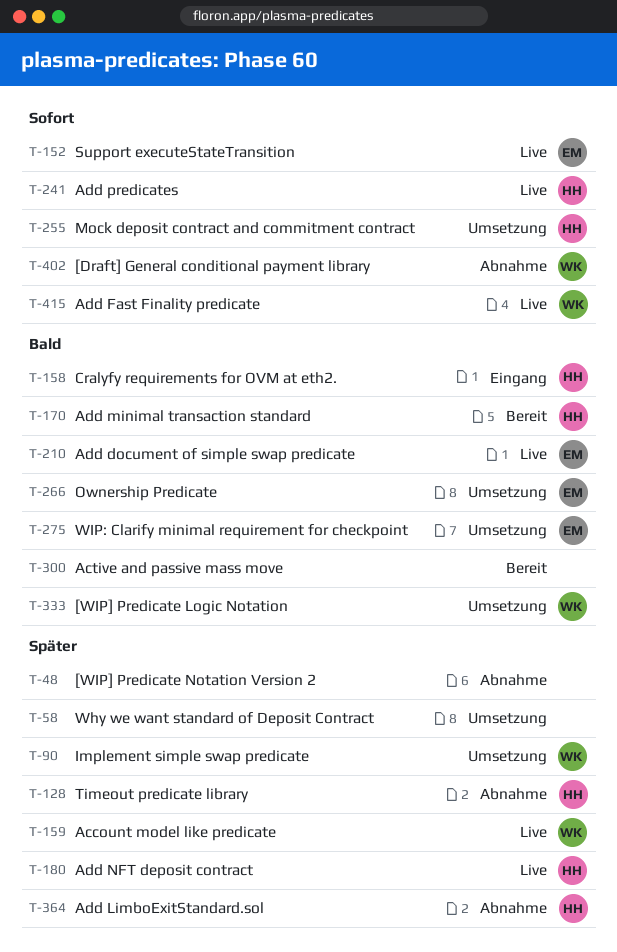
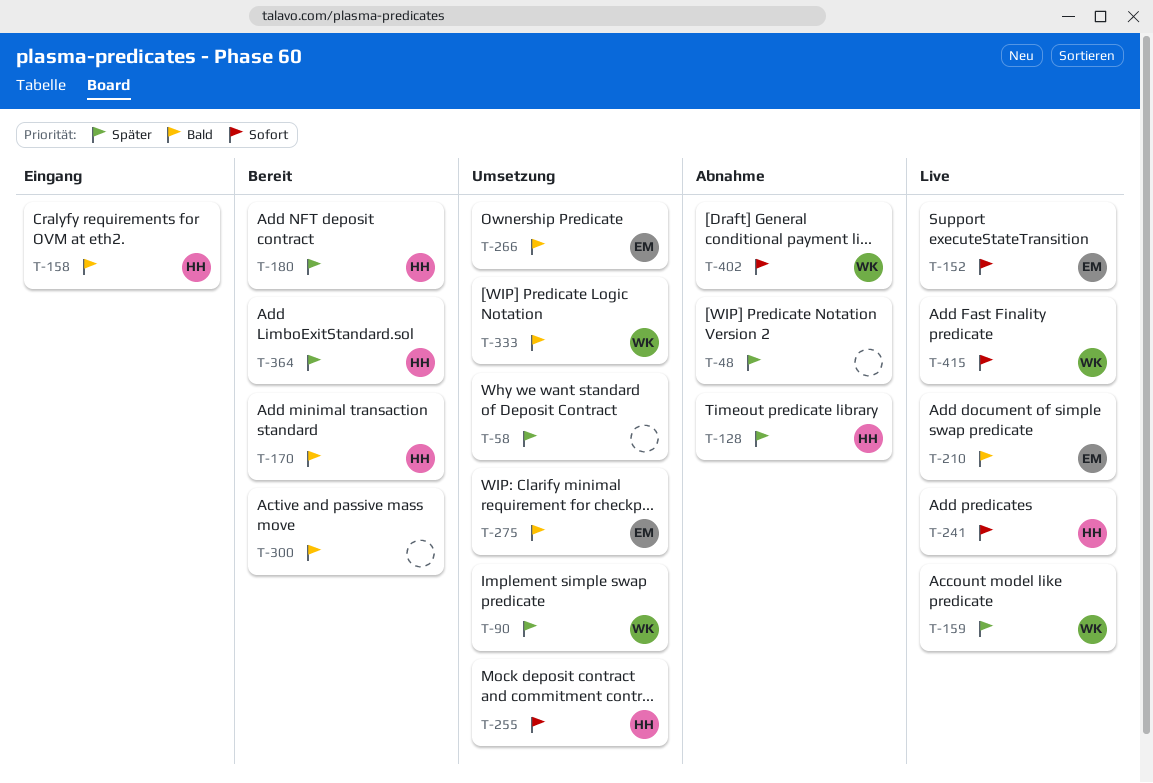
T-180, status: Live -> Bereit
T-364, status: Abnahme -> Bereit

